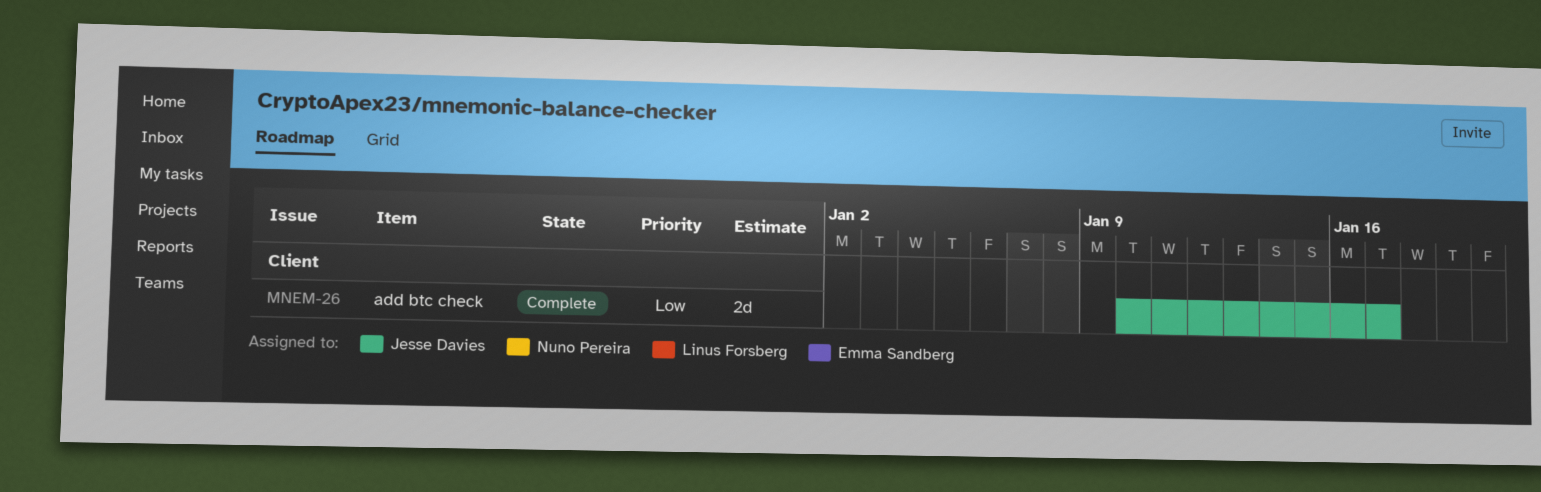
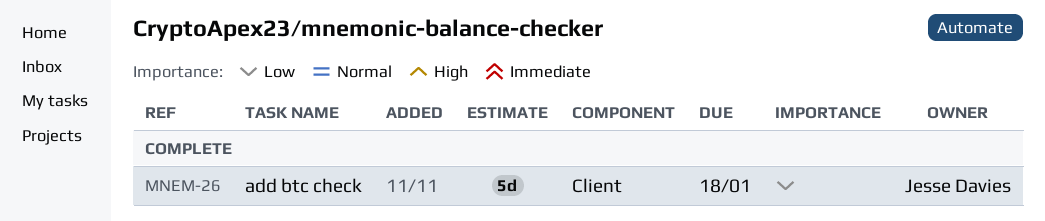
MNEM-26, estimate: 2d -> 5d
MNEM-26, due: Jan 17 -> Jan 18

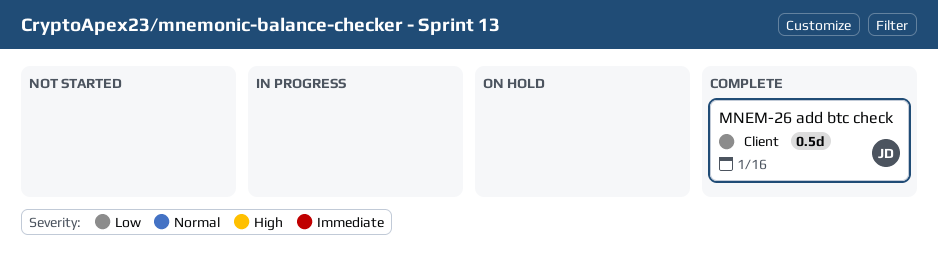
MNEM-26, estimate: 5d -> 0.5d
MNEM-26, due: Jan 18 -> Jan 16

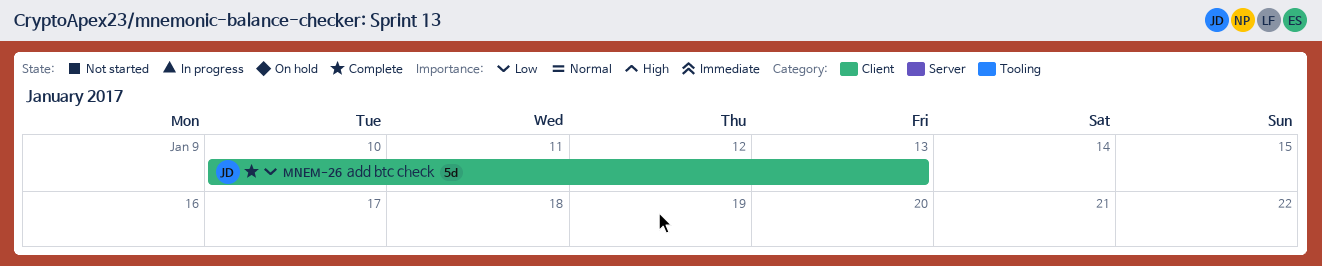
MNEM-26, estimate: 0.5d -> 5d
MNEM-26, due: Jan 16 -> Jan 13

